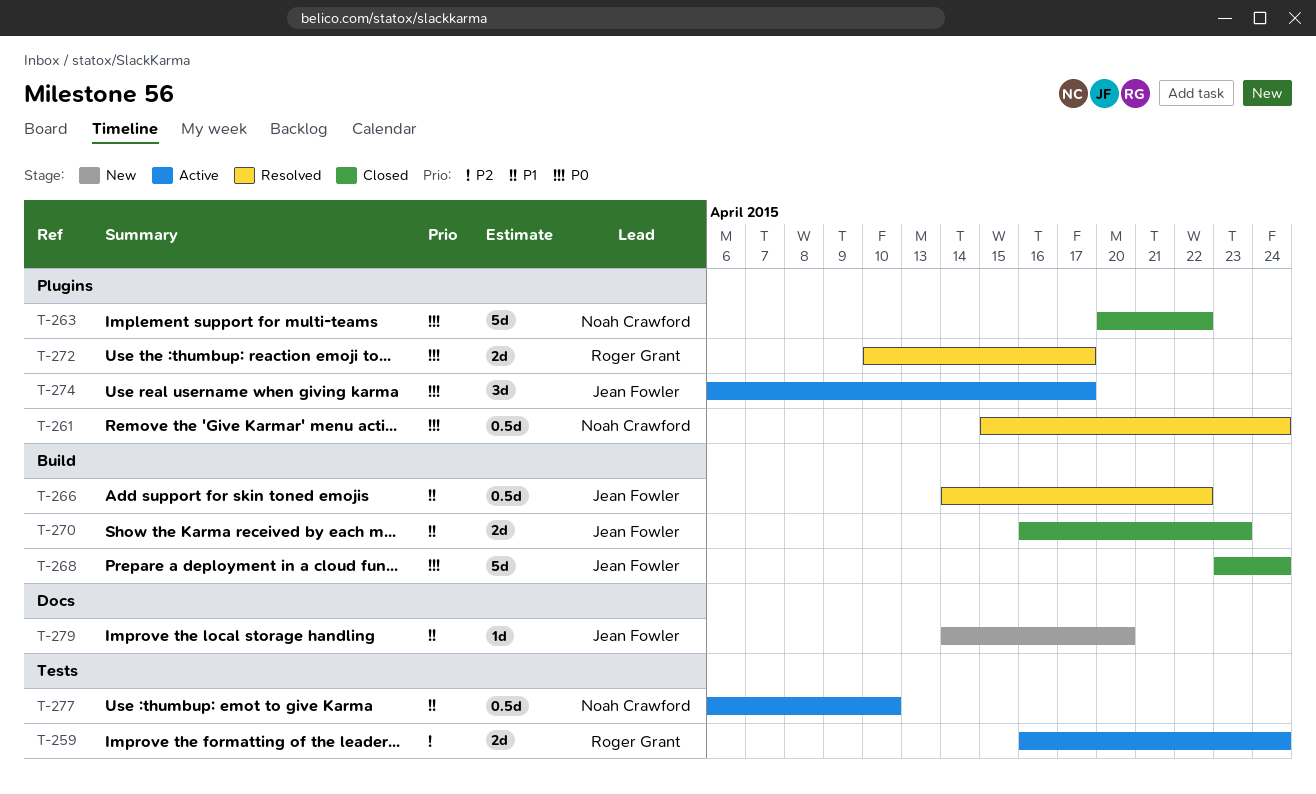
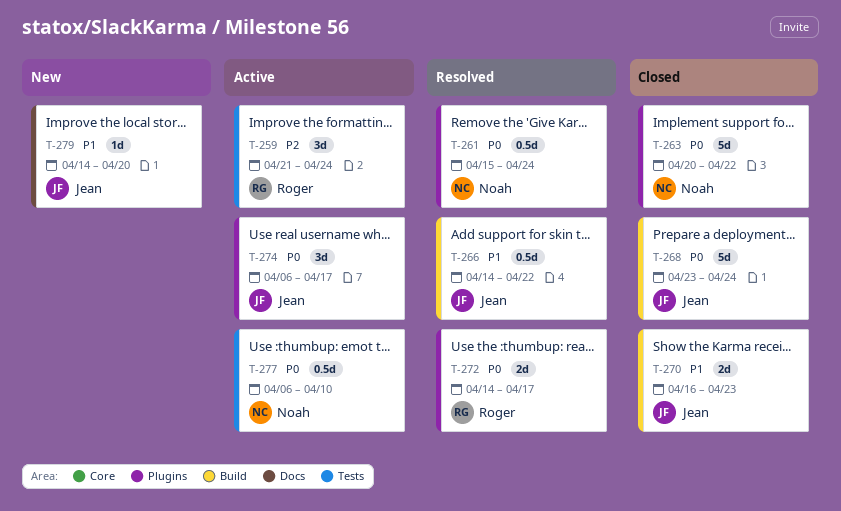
T-259, estimate: 2d -> 3d
T-259, start: Apr 16 -> Apr 21
T-272, start: Apr 10 -> Apr 14
T-277, priority: P1 -> P0

